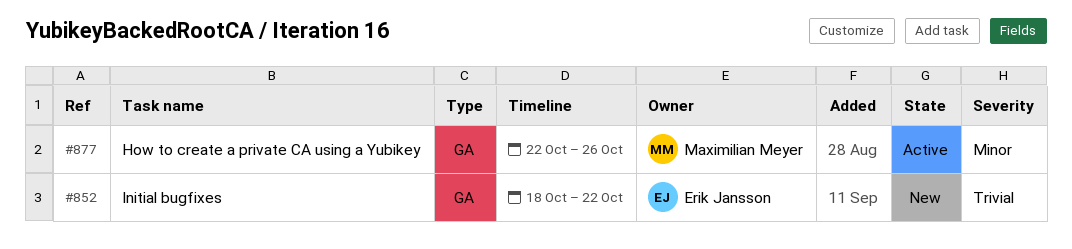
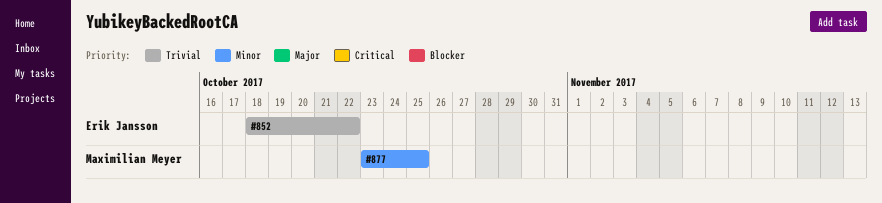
#877, start: Oct 22 -> Oct 23
#877, due: Oct 26 -> Oct 25

